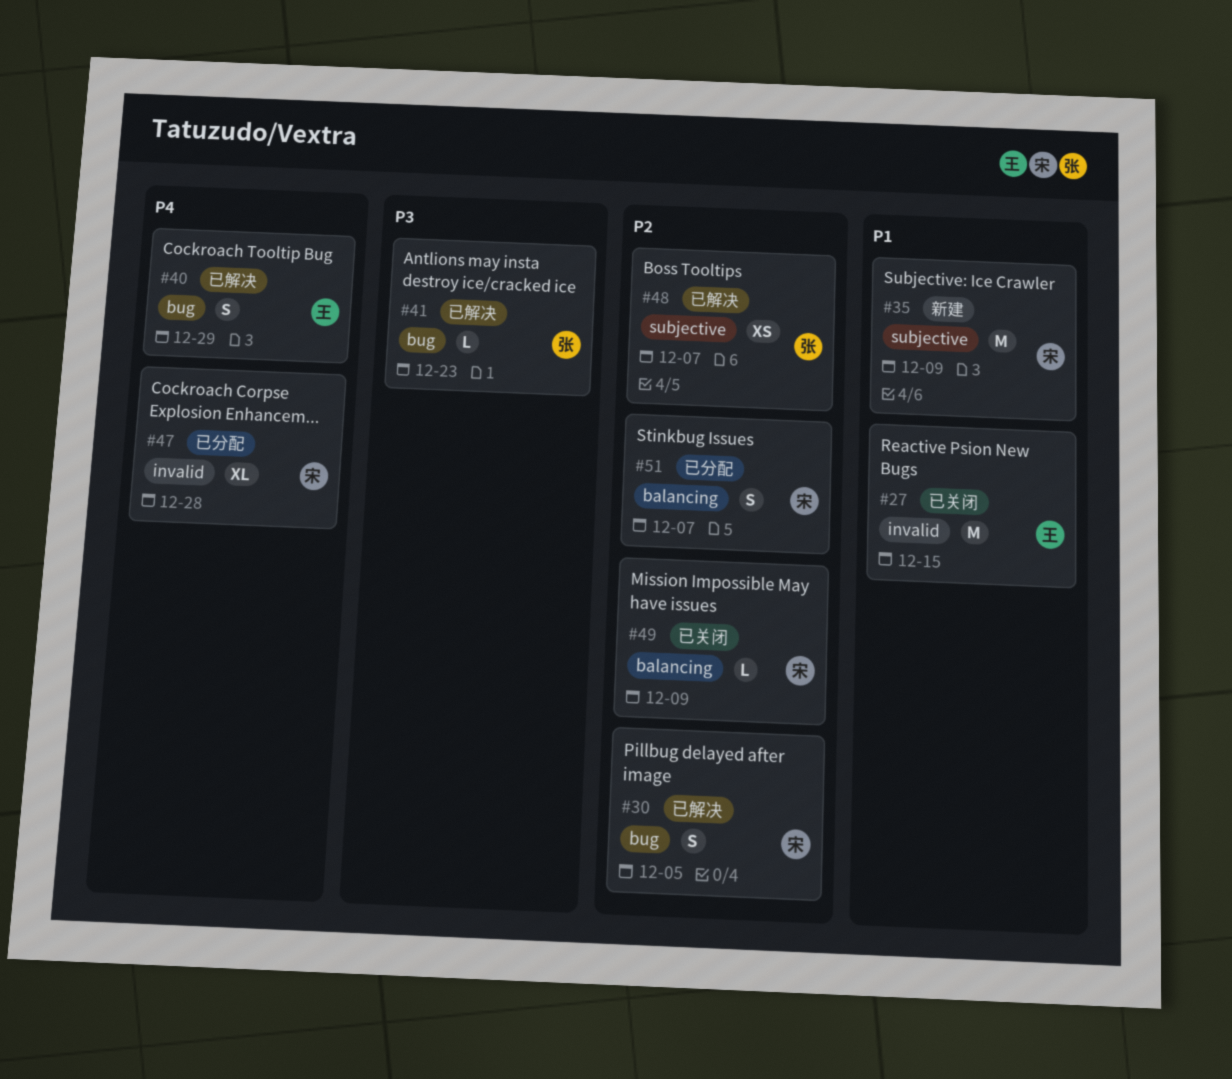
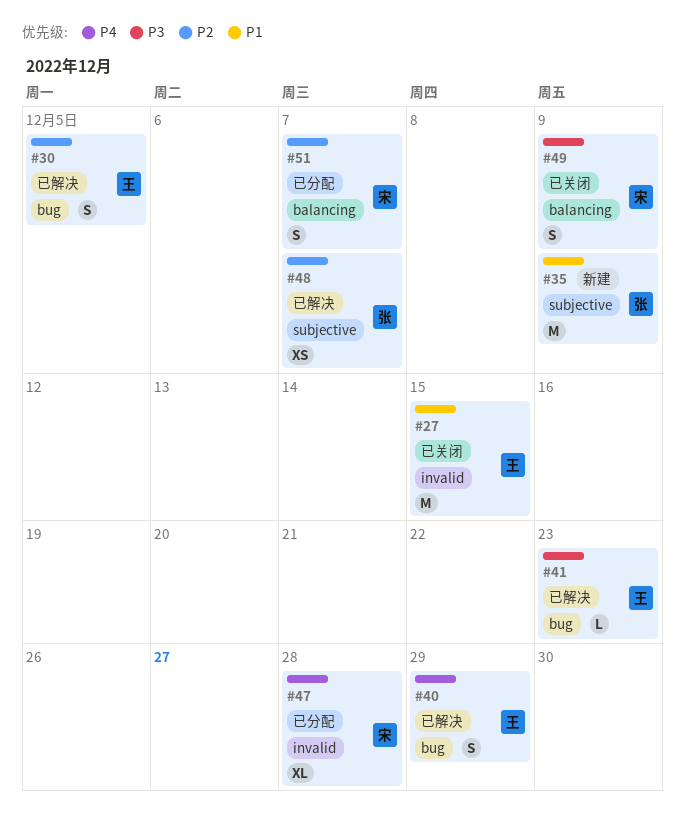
#30, owner: 宋 -> 王
#35, owner: 宋 -> 张
#41, owner: 张 -> 王
#49, priority: P2 -> P3
#49, estimate: L -> S

